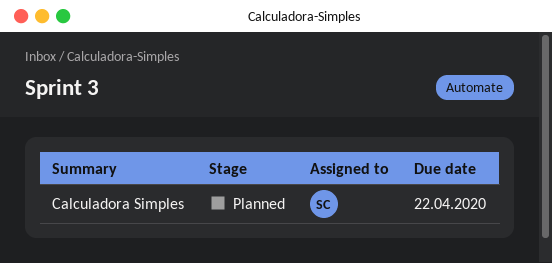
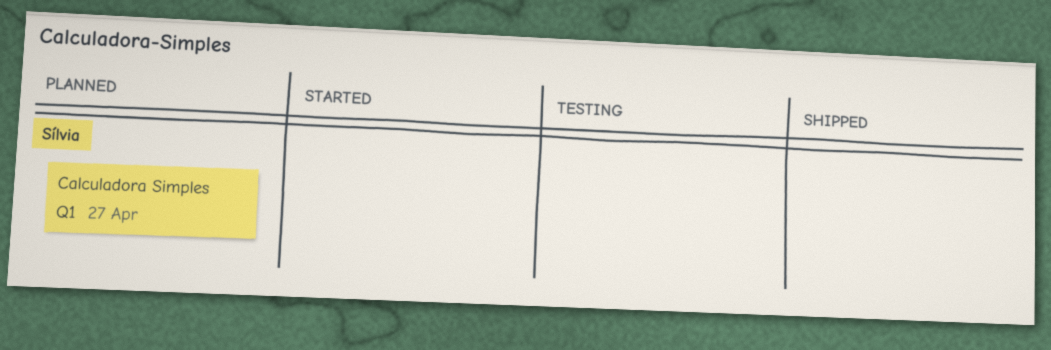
Calculadora Simples, due: Apr 22 -> Apr 27

